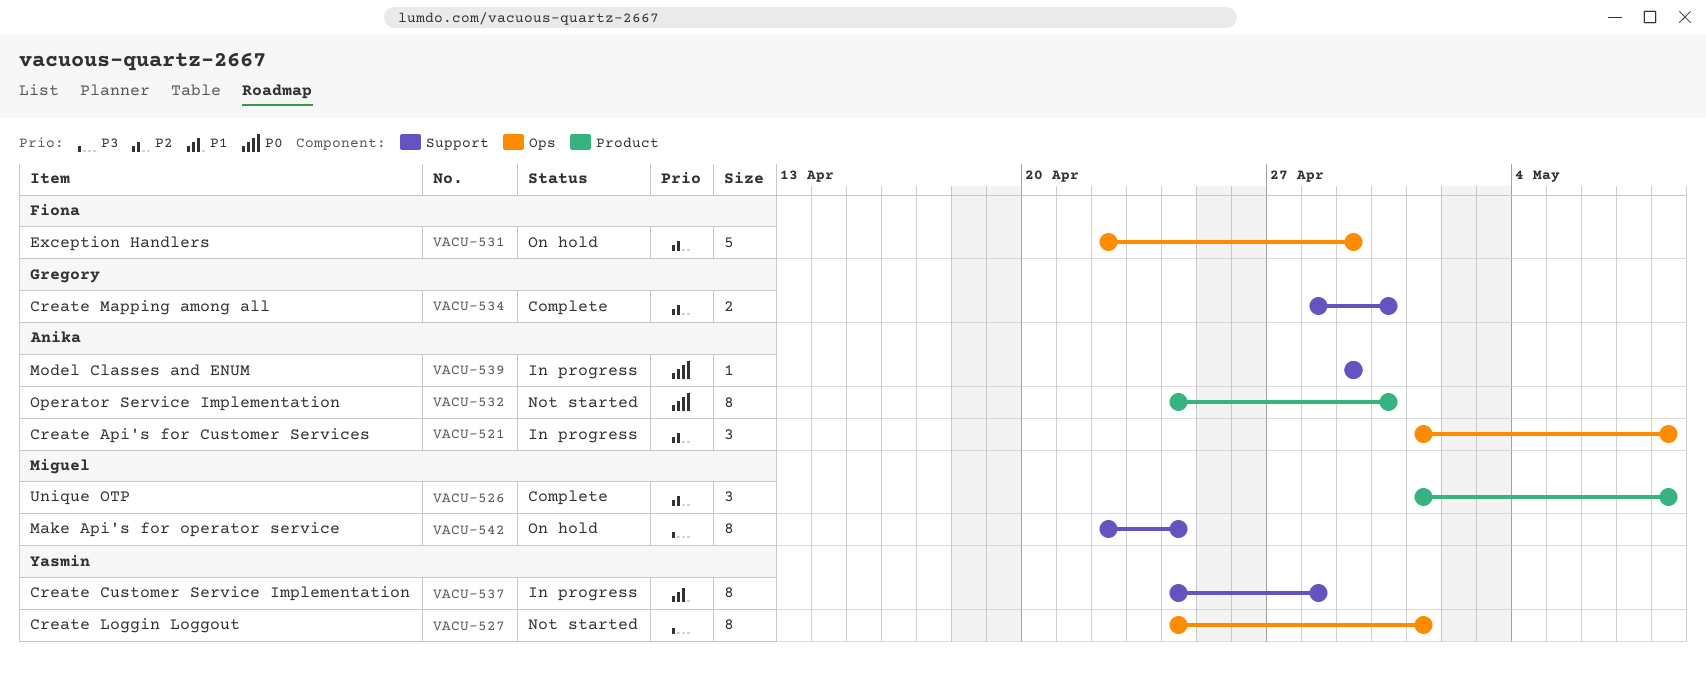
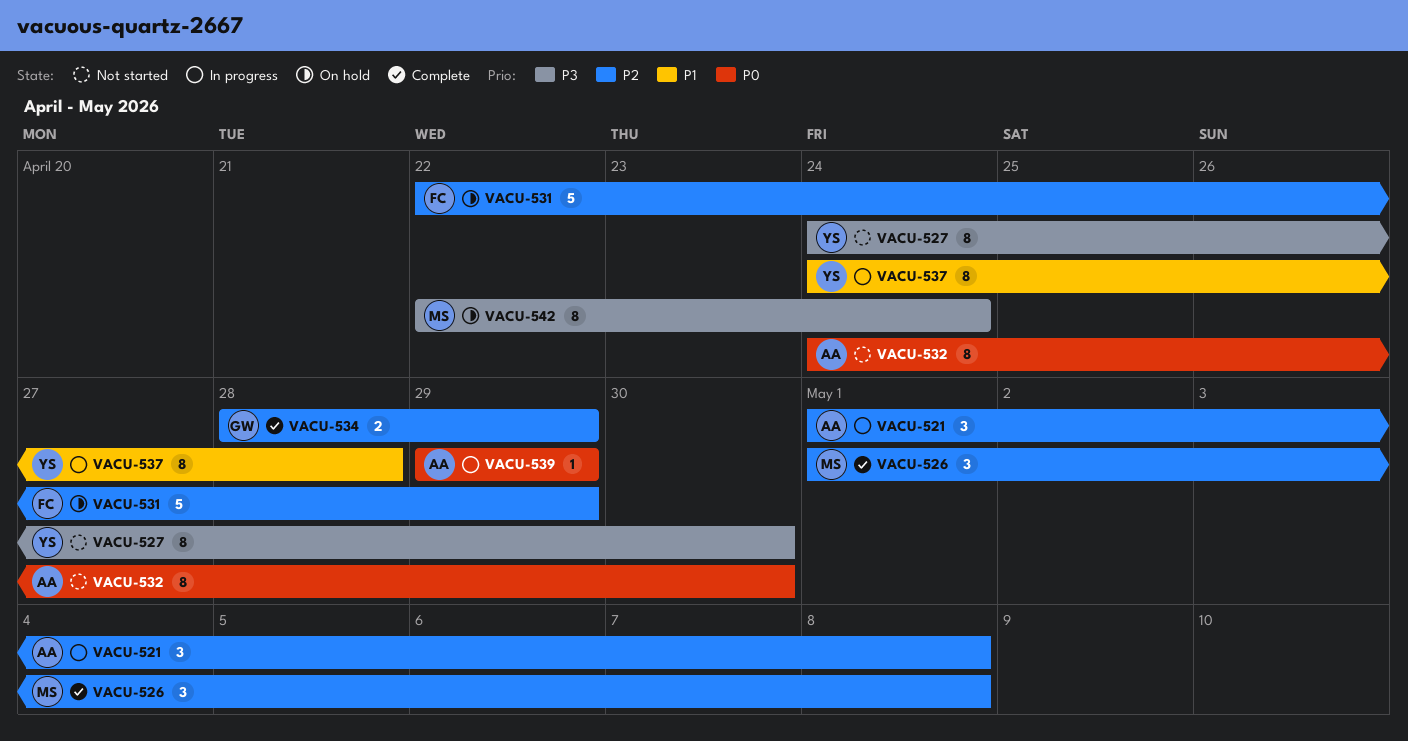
VACU-527, due: May 1 -> Apr 30
VACU-534, due: Apr 30 -> Apr 29

